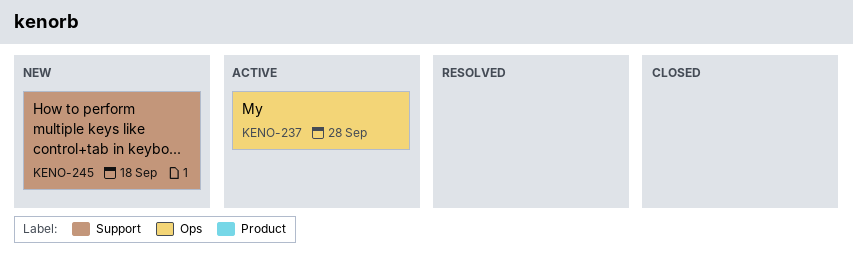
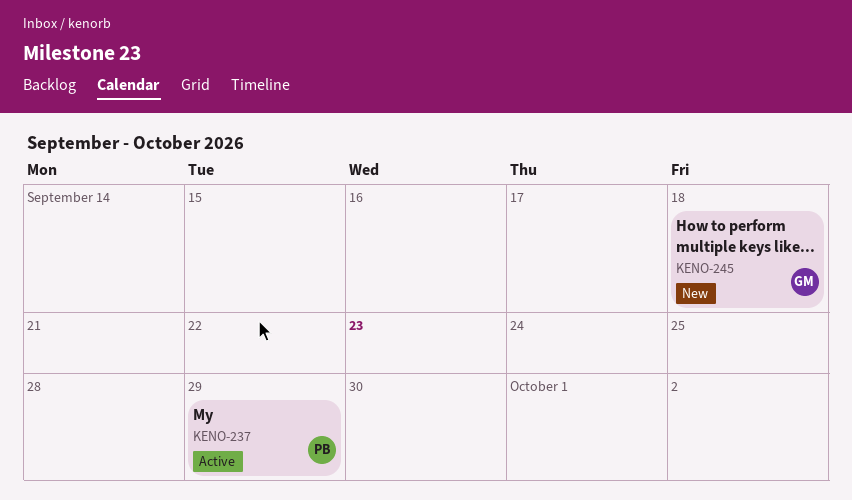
KENO-237, due: Sep 28 -> Sep 29

